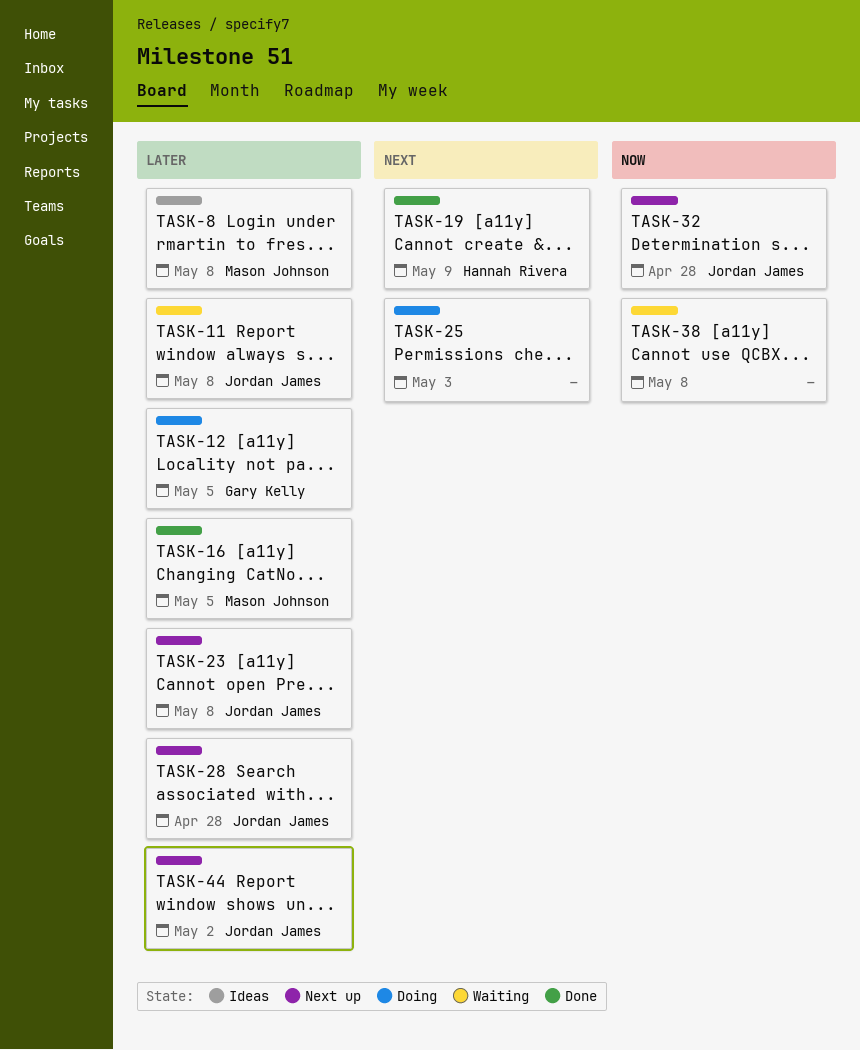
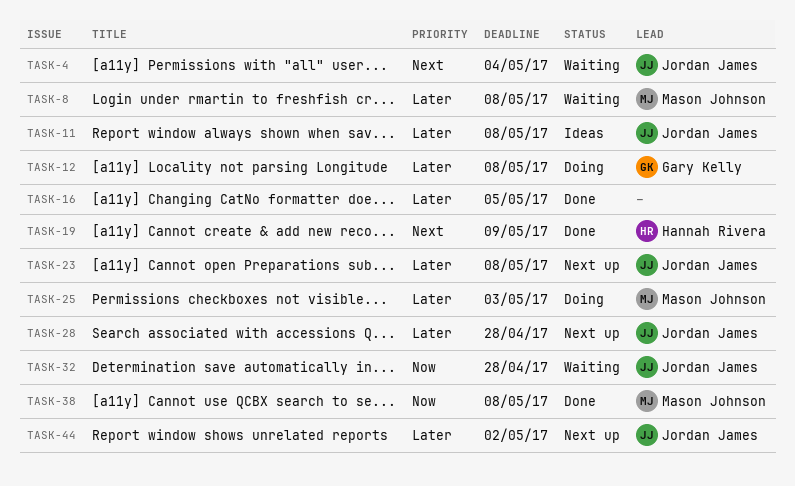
TASK-4: none -> present
TASK-8, status: Ideas -> Waiting
TASK-11, status: Waiting -> Ideas
TASK-12, due: May 5 -> May 8
TASK-16, owner: Mason Johnson -> none
TASK-25, owner: none -> Mason Johnson
TASK-25, priority: Next -> Later
TASK-32, status: Next up -> Waiting
TASK-38, status: Waiting -> Done
TASK-38, owner: none -> Mason Johnson

